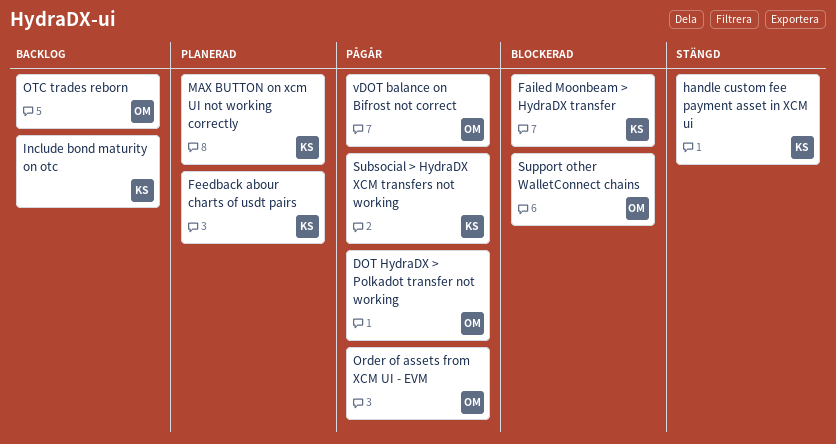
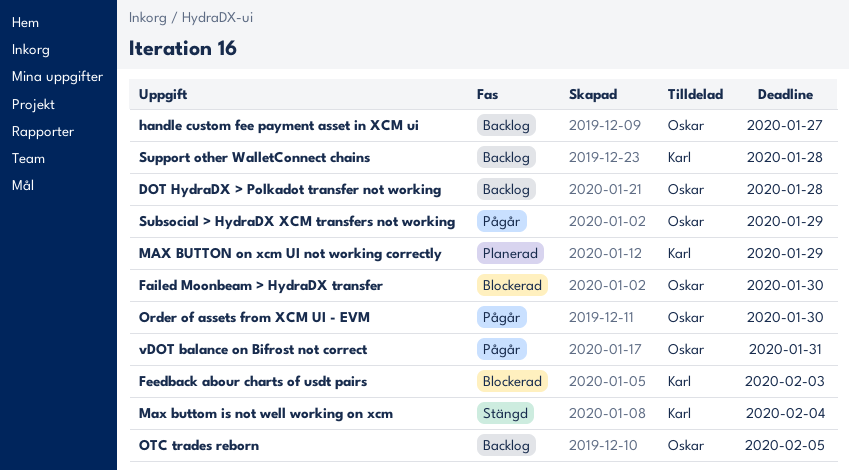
DOT HydraDX > Polkadot transfer not working, status: Pågår -> Backlog
Failed Moonbeam > HydraDX transfer, owner: Karl -> Oskar
Feedback abour charts of usdt pairs, status: Planerad -> Blockerad
handle custom fee payment asset in XCM ui, status: Stängd -> Backlog
handle custom fee payment asset in XCM ui, owner: Karl -> Oskar
Include bond maturity on otc: present -> none
Max buttom is not well working on xcm: none -> present
Subsocial > HydraDX XCM transfers not working, owner: Karl -> Oskar
Support other WalletConnect chains, status: Blockerad -> Backlog
Support other WalletConnect chains, owner: Oskar -> Karl

